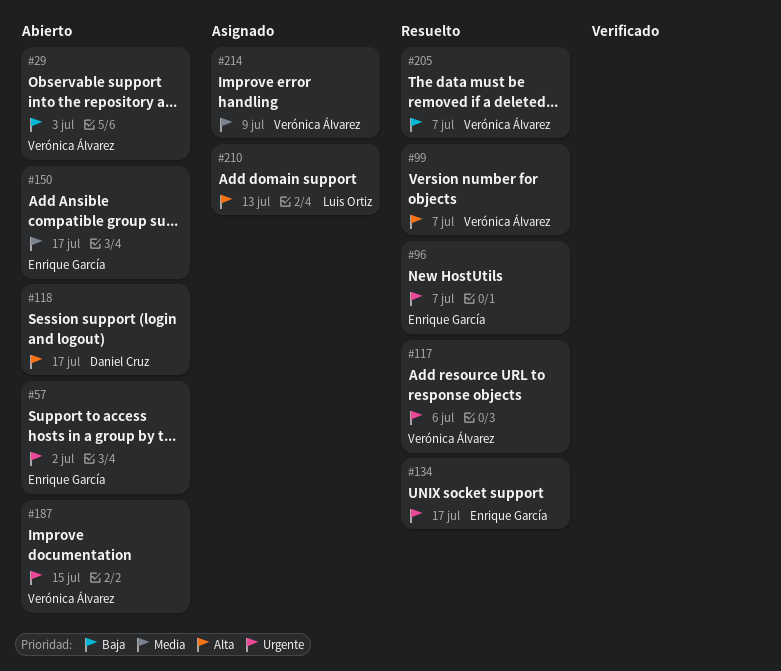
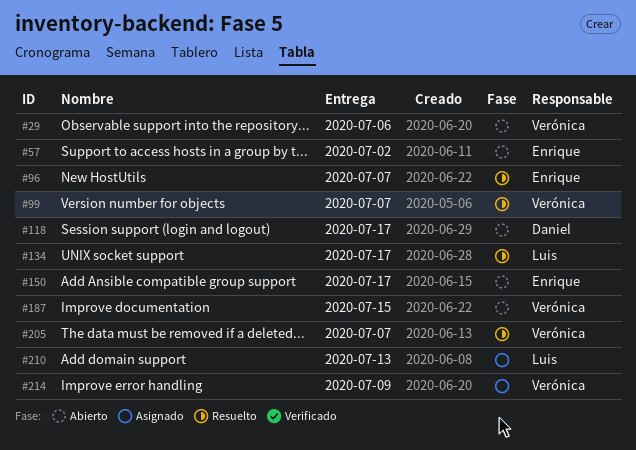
#29, due: Jul 3 -> Jul 6
#117: present -> none
#134, owner: Enrique García -> Luis Ortiz

